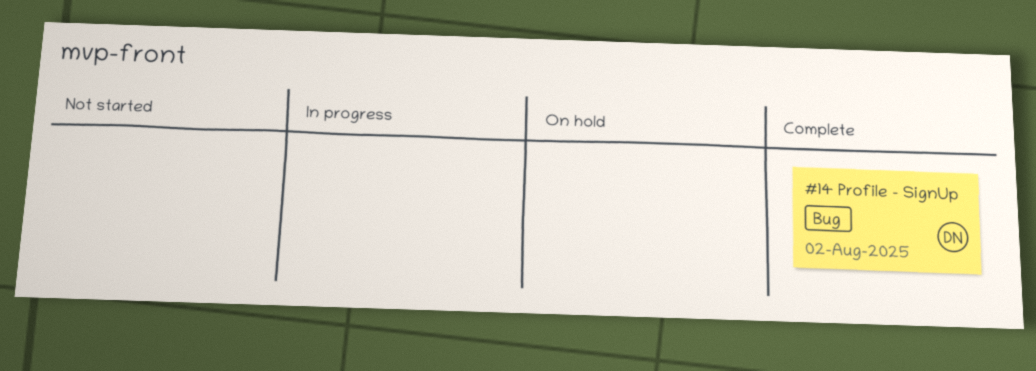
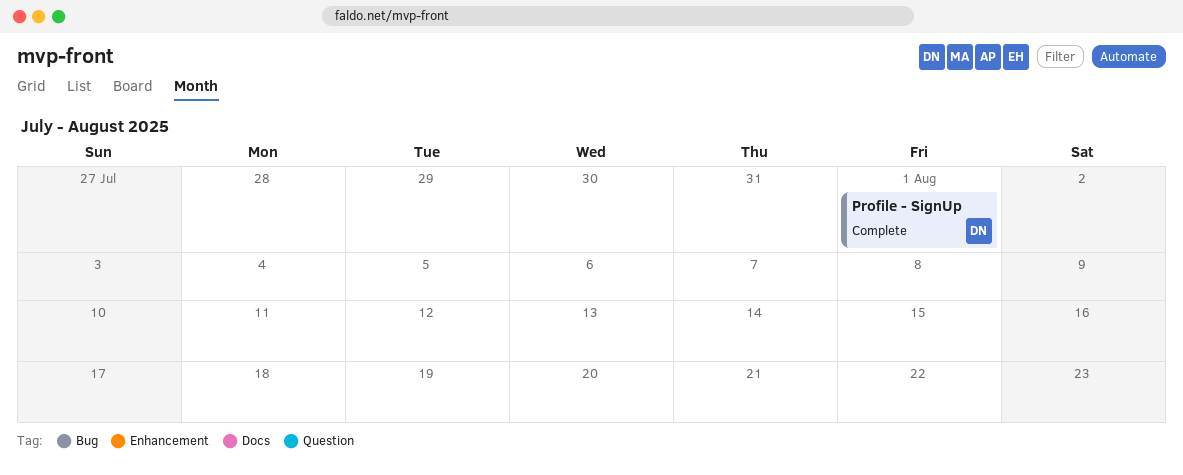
Profile - SignUp, due: Aug 2 -> Aug 1

